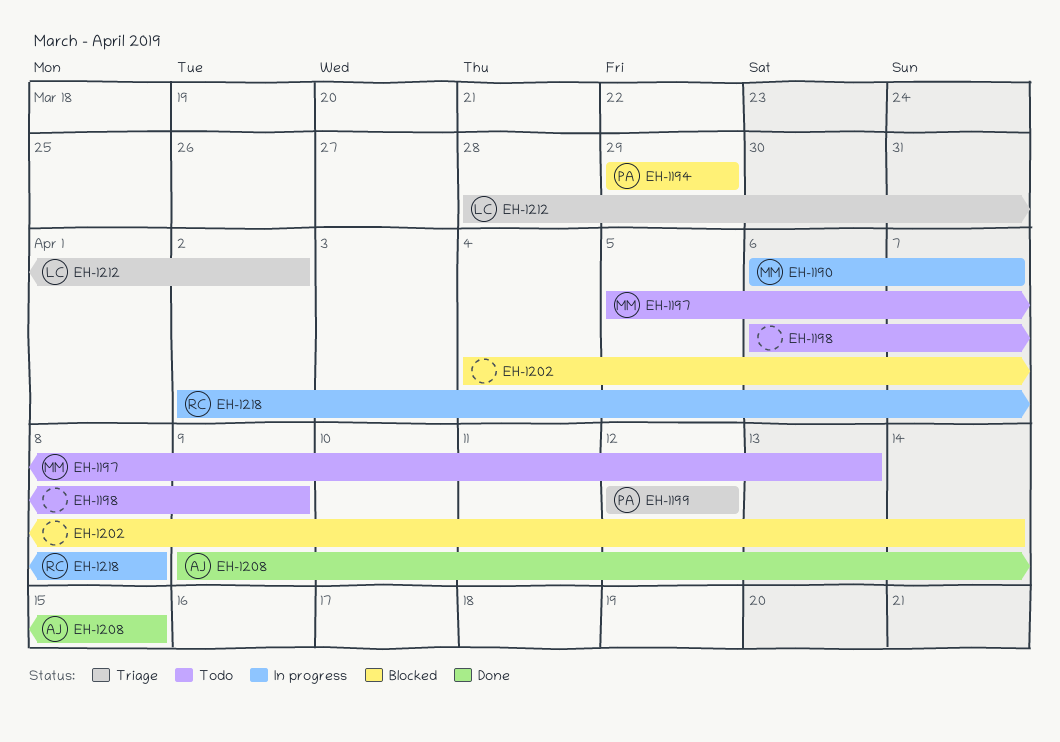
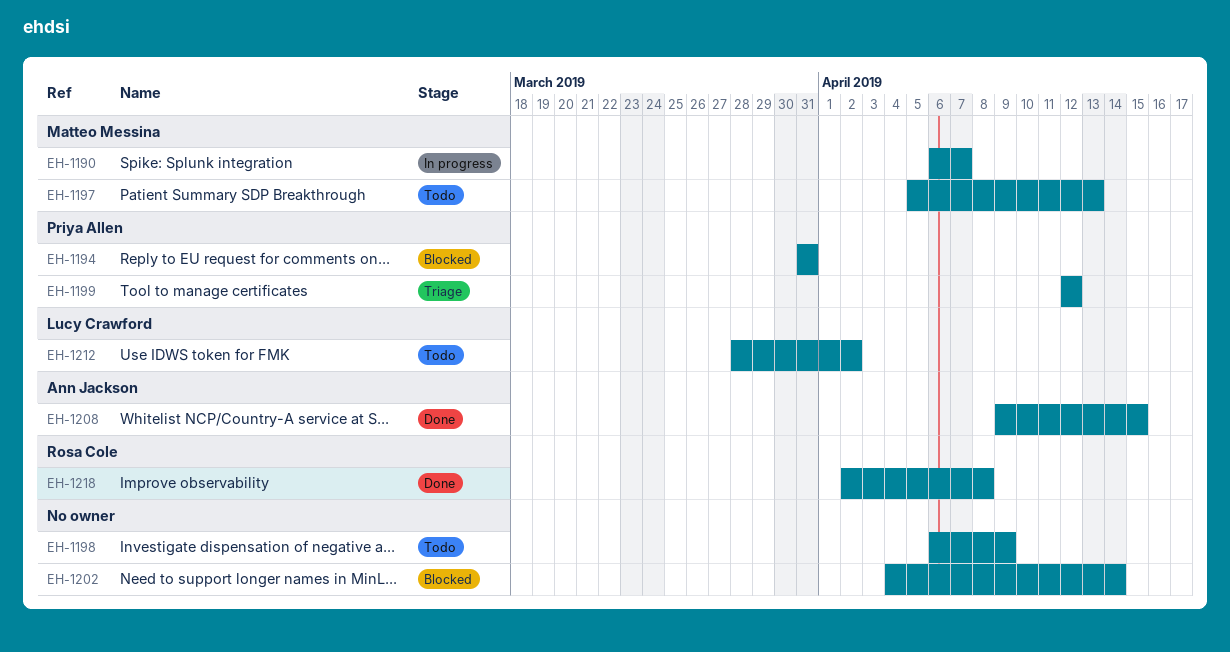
EH-1194, start: Mar 29 -> Mar 31
EH-1194, due: Mar 29 -> Mar 31
EH-1212, status: Triage -> Todo
EH-1218, status: In progress -> Done

